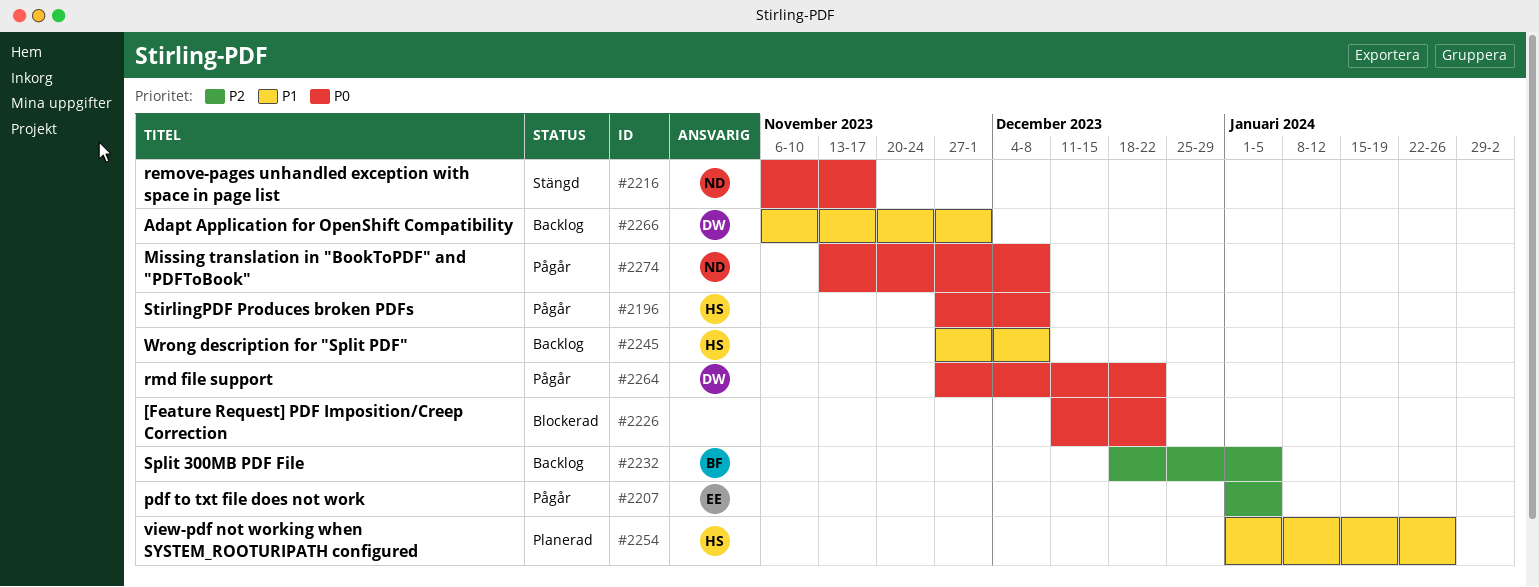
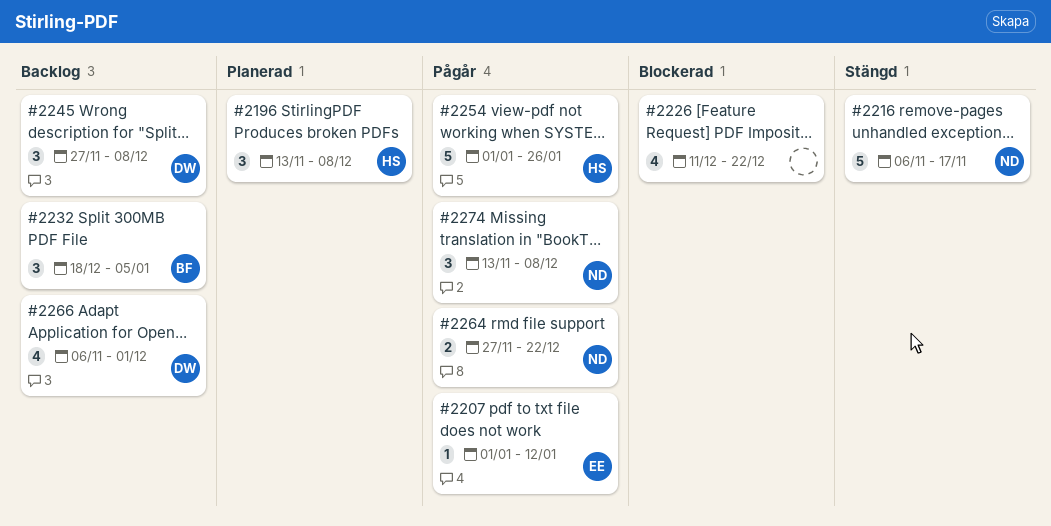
#2196, status: Pågår -> Planerad
#2196, start: Nov 27 -> Nov 13
#2207, due: Jan 5 -> Jan 12
#2245, owner: HS -> DW
#2254, status: Planerad -> Pågår
#2264, owner: DW -> ND

